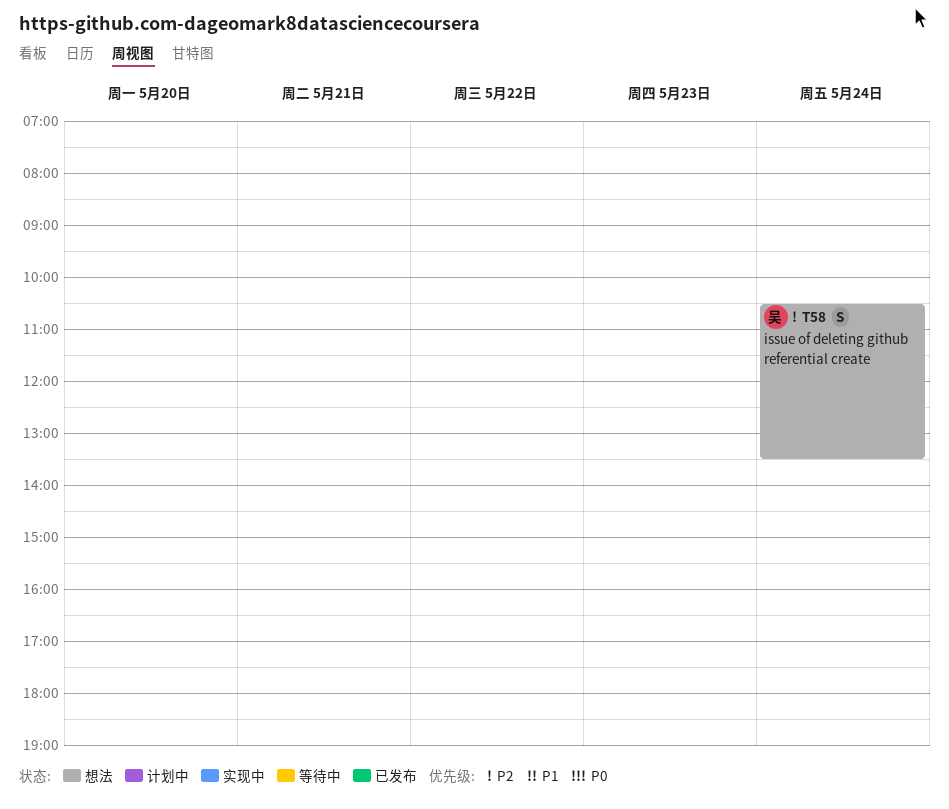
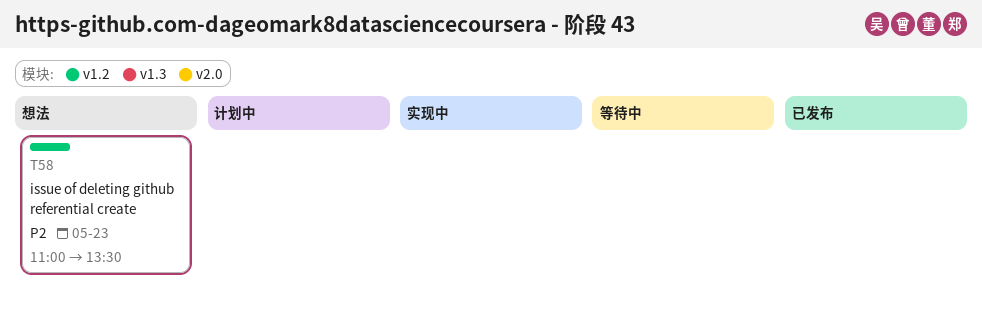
T58, day: May 24 -> May 23
T58, begins: 10:30 -> 11:00

